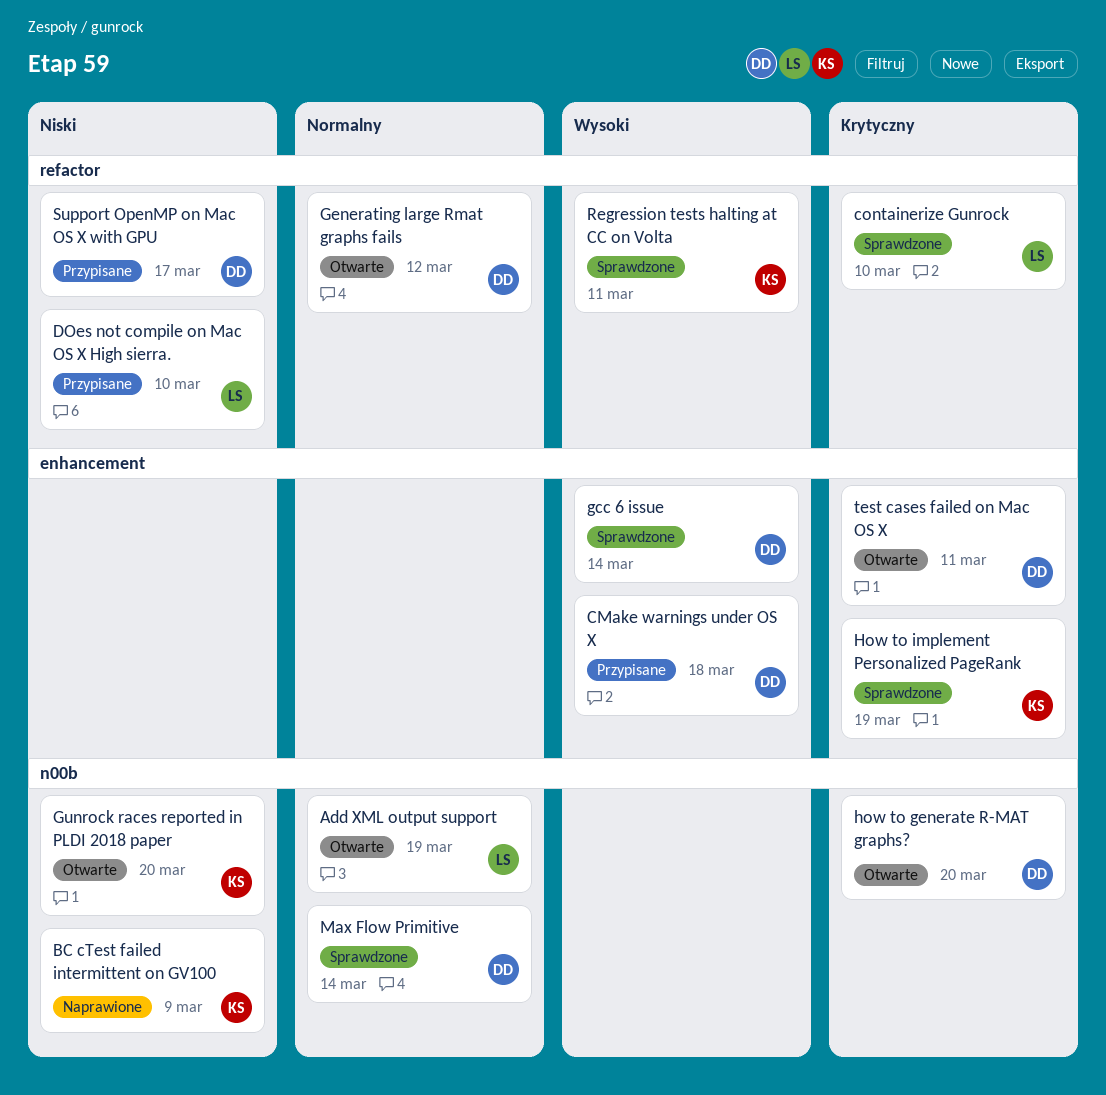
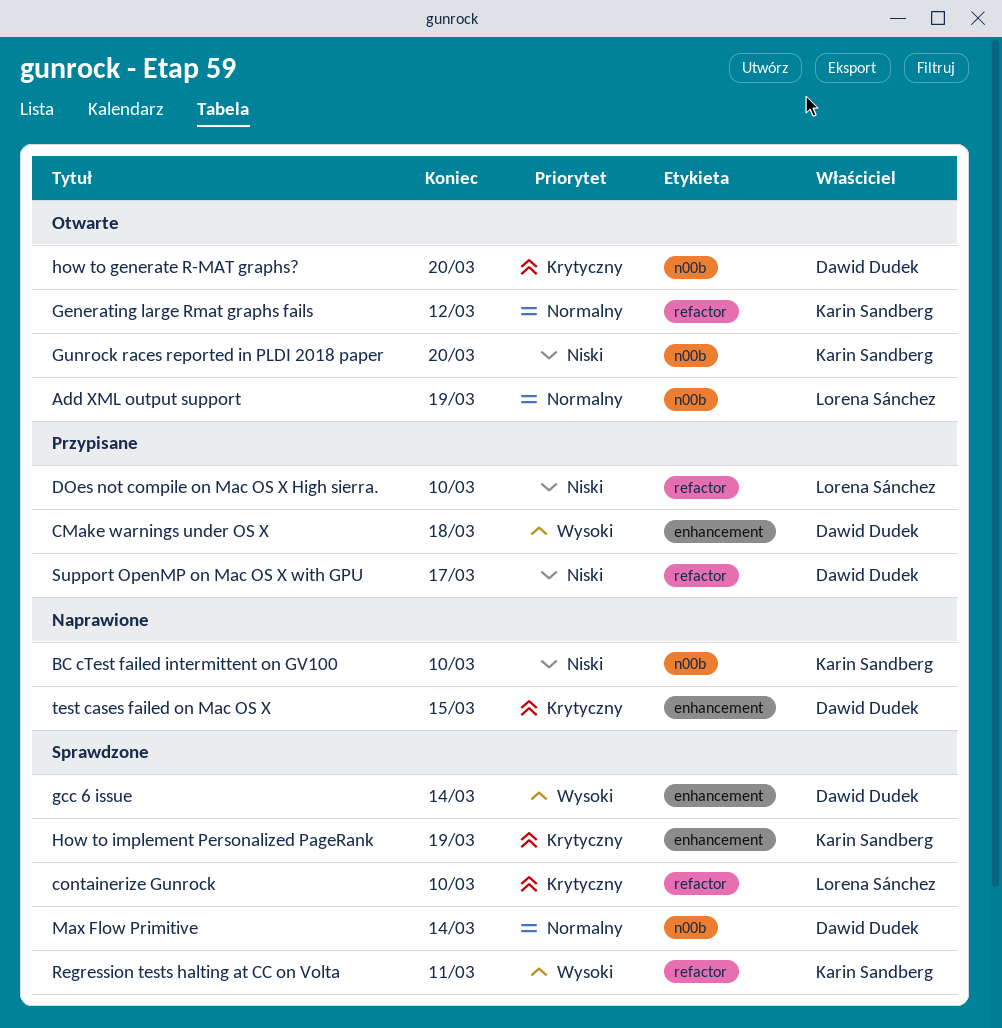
BC cTest failed intermittent on GV100, due: Mar 9 -> Mar 10
Generating large Rmat graphs fails, owner: Dawid Dudek -> Karin Sandberg
test cases failed on Mac OS X, status: Otwarte -> Naprawione
test cases failed on Mac OS X, due: Mar 11 -> Mar 15

